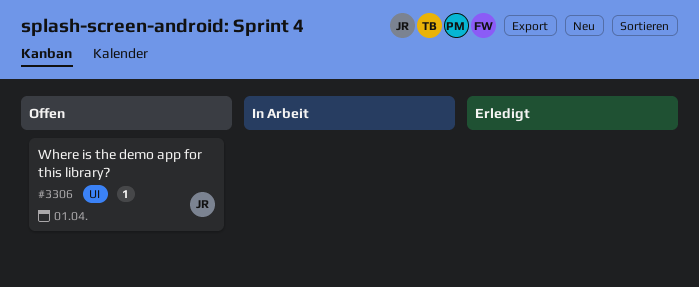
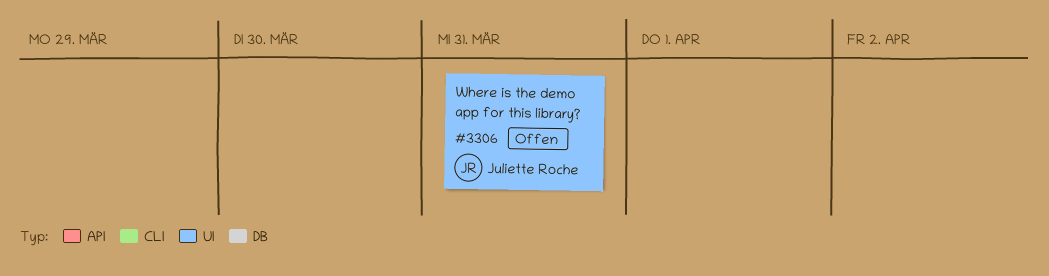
#3306, due: Apr 1 -> Mar 31

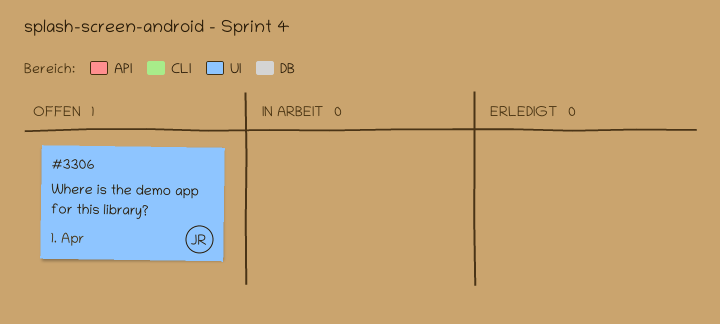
#3306, due: Mar 31 -> Apr 1

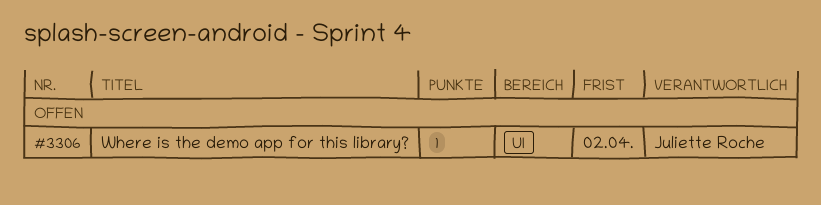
#3306, due: Apr 1 -> Apr 2

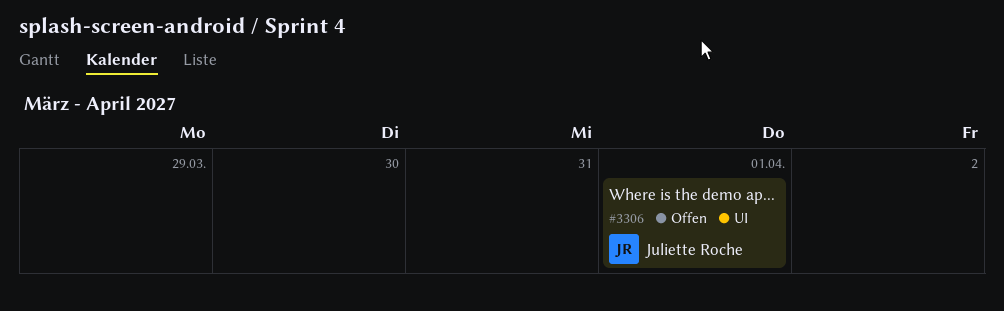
#3306, due: Apr 2 -> Apr 1

